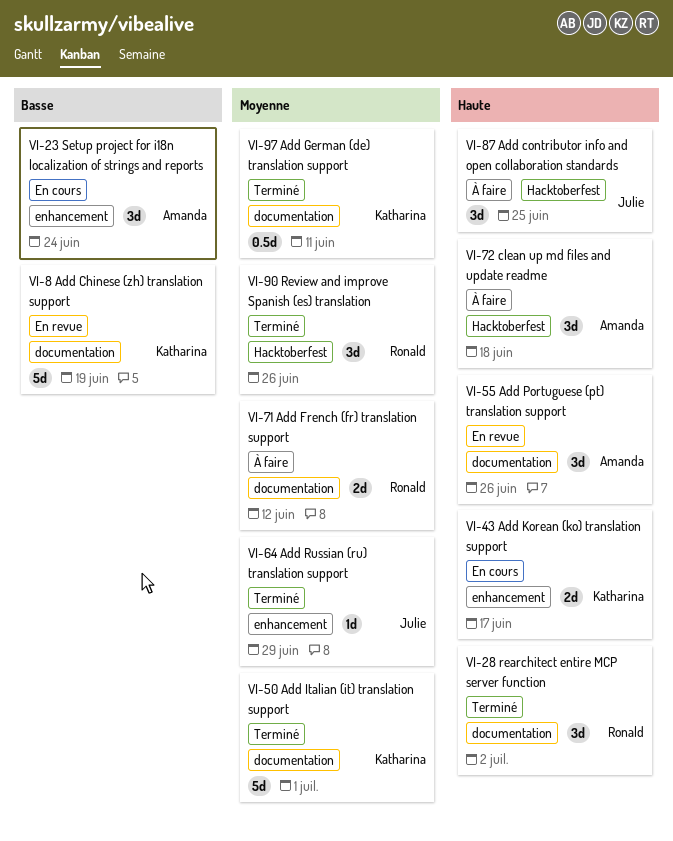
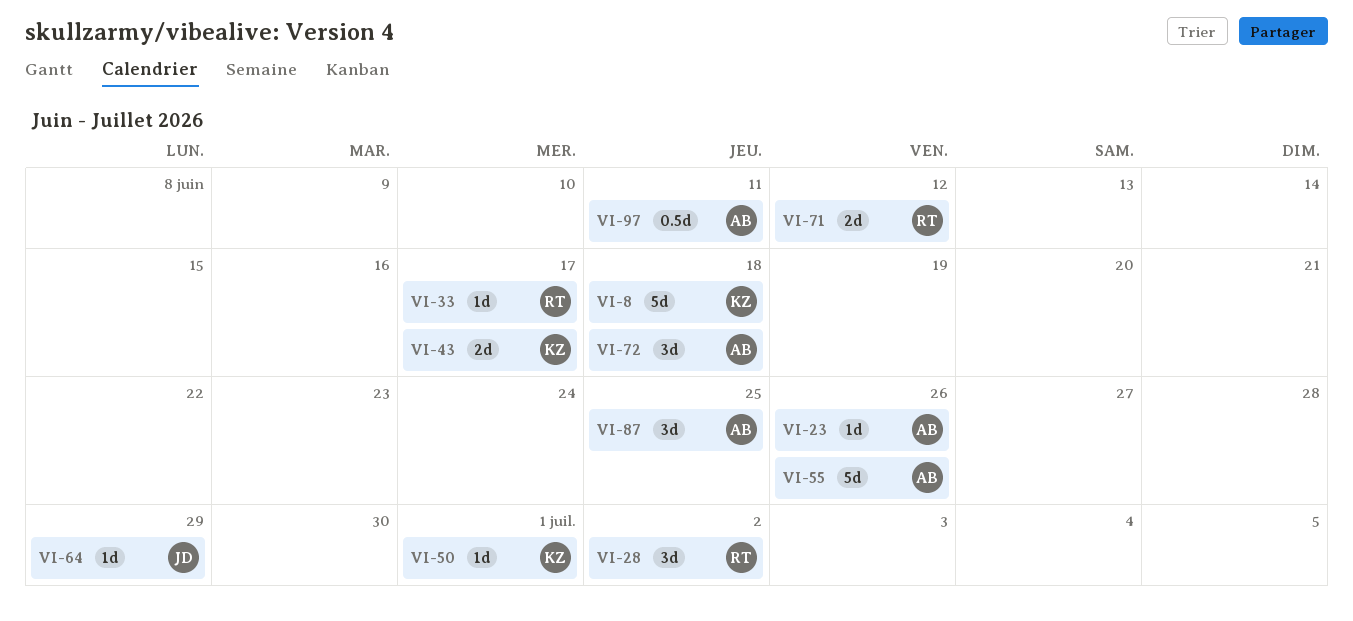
VI-8, due: Jun 19 -> Jun 18
VI-23, estimate: 3d -> 1d
VI-23, due: Jun 24 -> Jun 26
VI-33: none -> present
VI-50, estimate: 5d -> 1d
VI-55, estimate: 3d -> 5d
VI-87, owner: Julie -> Amanda
VI-90: present -> none
VI-97, owner: Katharina -> Amanda

